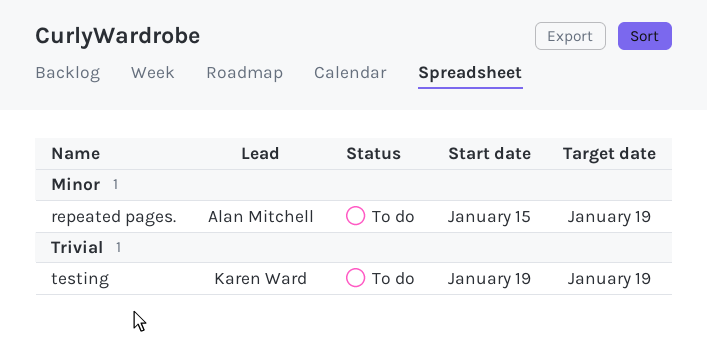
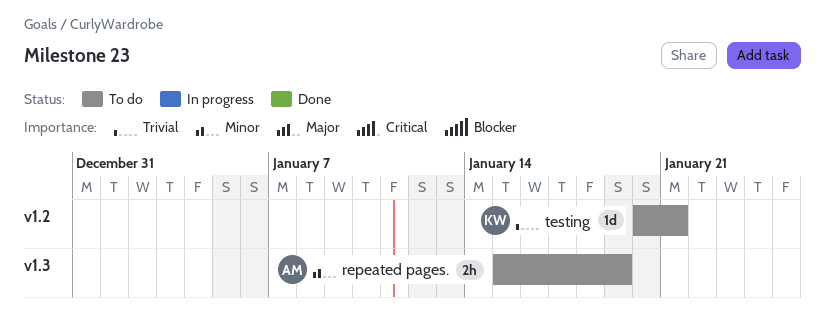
testing, start: Jan 19 -> Jan 20
testing, due: Jan 19 -> Jan 21

